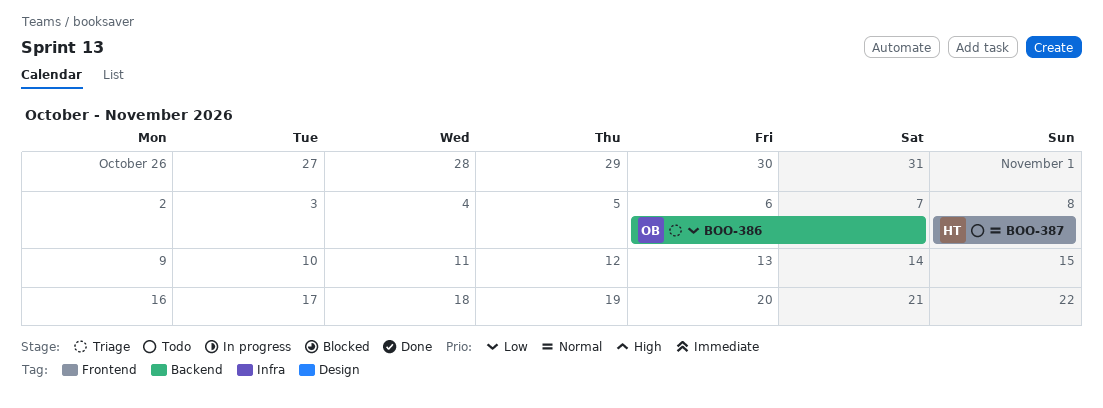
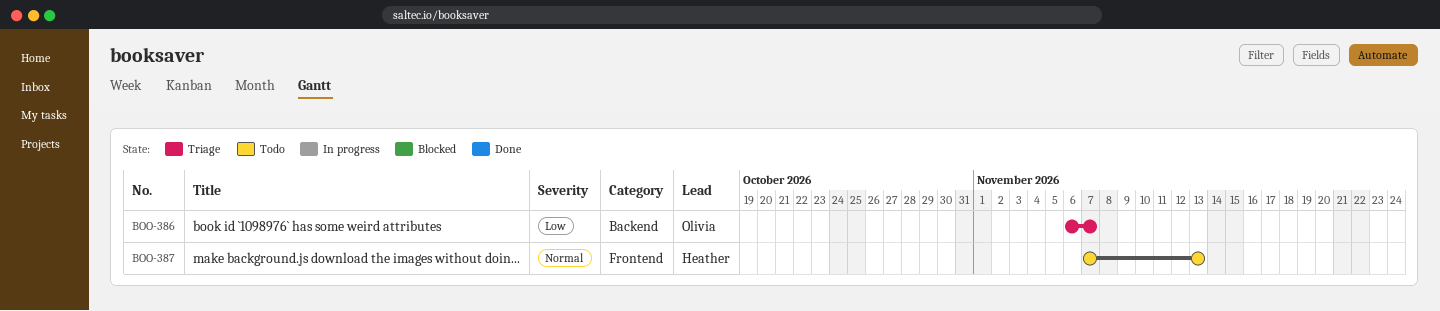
BOO-387, start: Nov 8 -> Nov 7
BOO-387, due: Nov 8 -> Nov 13

